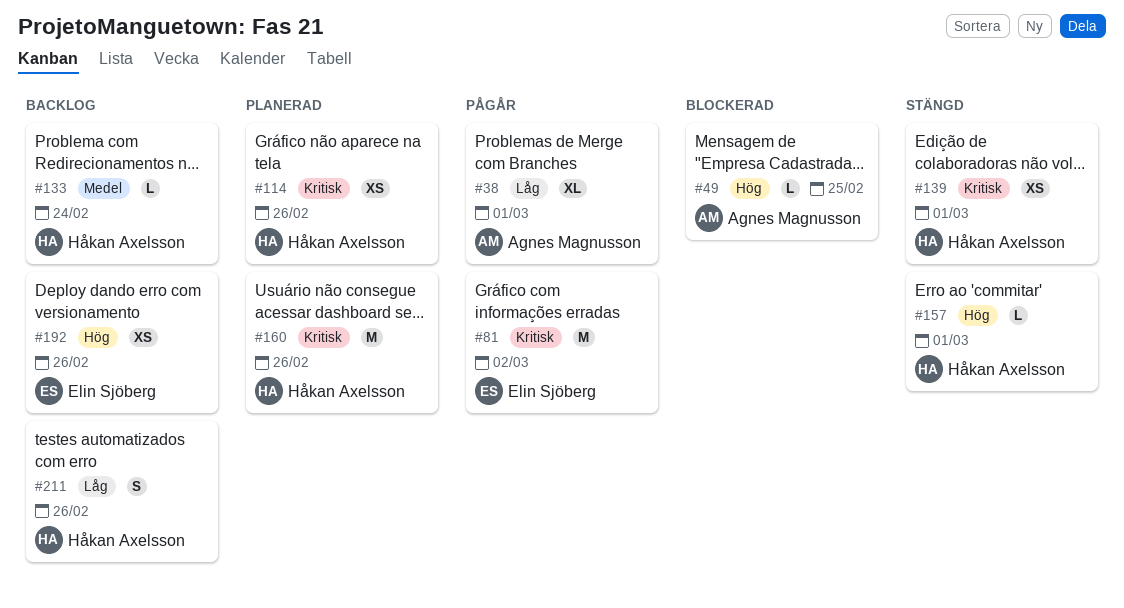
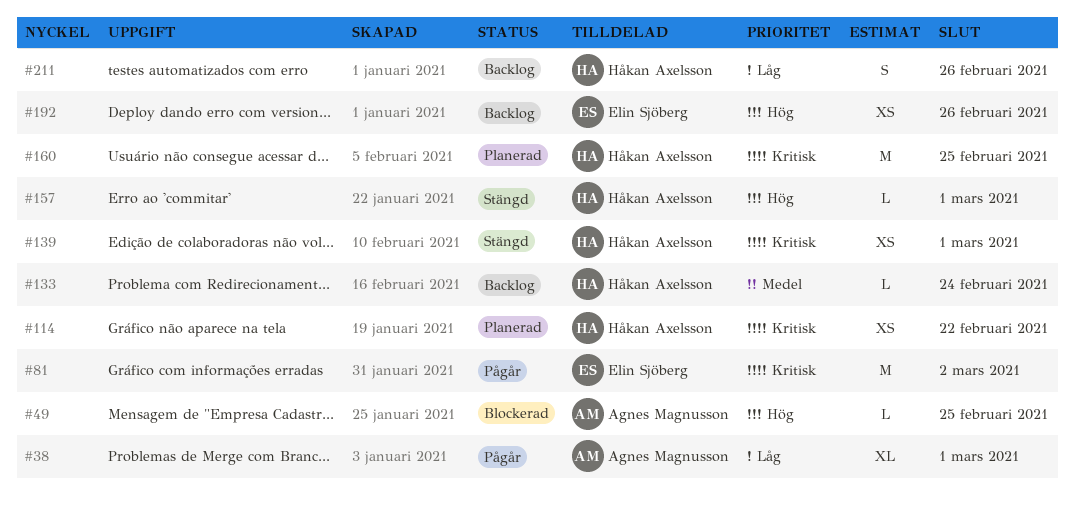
#114, due: Feb 26 -> Feb 22
#160, due: Feb 26 -> Feb 25

